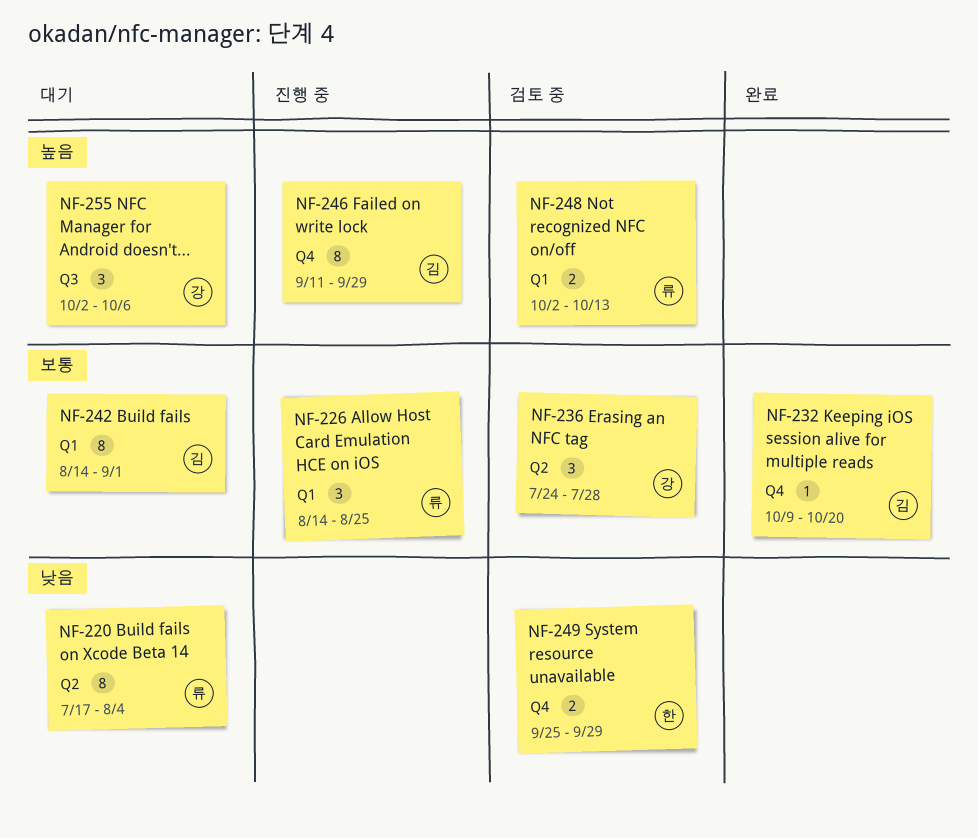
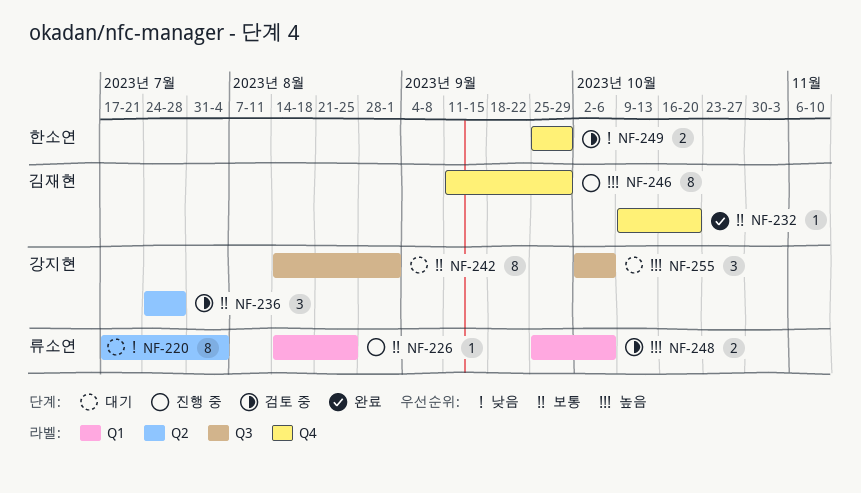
NF-226, estimate: 3 -> 1
NF-242, owner: 김재현 -> 강지현
NF-242, label: Q1 -> Q3
NF-248, start: Oct 2 -> Sep 25
NF-248, due: Oct 13 -> Oct 6

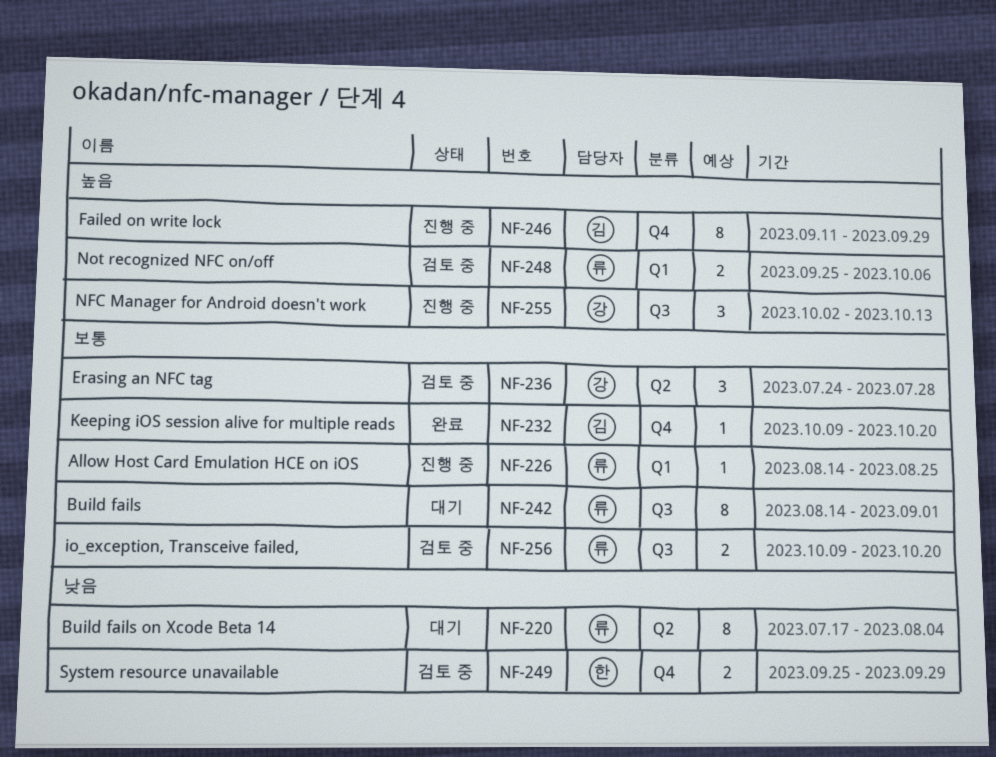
NF-242, owner: 강지현 -> 류소연
NF-255, status: 대기 -> 진행 중
NF-255, due: Oct 6 -> Oct 13
NF-256: none -> present

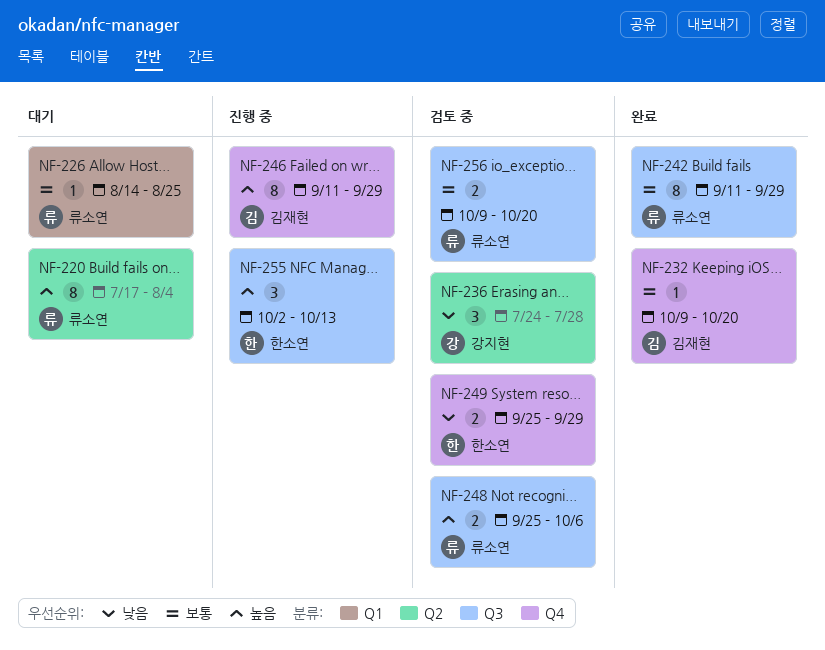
NF-220, priority: 낮음 -> 높음
NF-226, status: 진행 중 -> 대기
NF-236, priority: 보통 -> 낮음
NF-242, status: 대기 -> 완료
NF-242, start: Aug 14 -> Sep 11
NF-242, due: Sep 1 -> Sep 29
NF-248, label: Q1 -> Q3
NF-255, owner: 강지현 -> 한소연

